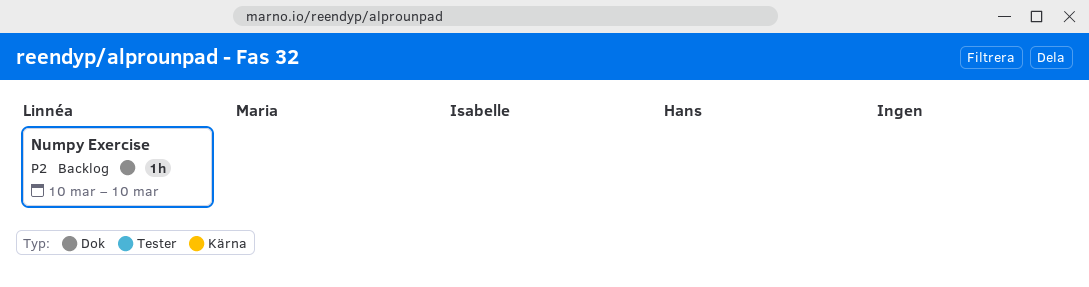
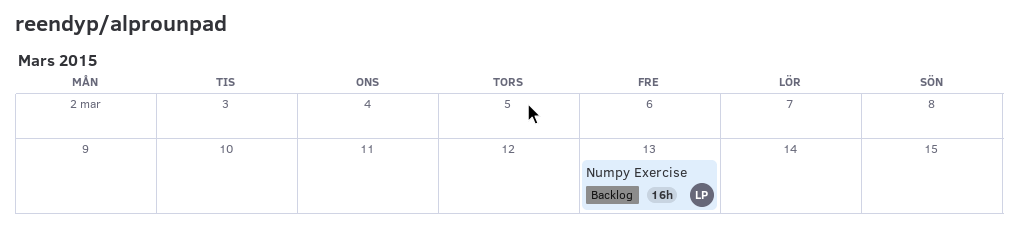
Numpy Exercise, estimate: 1h -> 16h
Numpy Exercise, due: Mar 10 -> Mar 13

